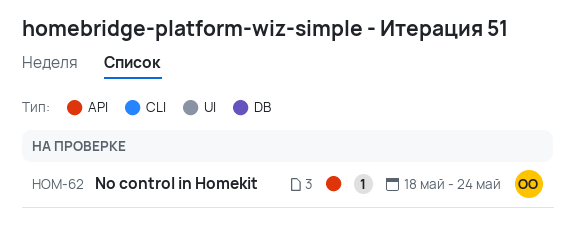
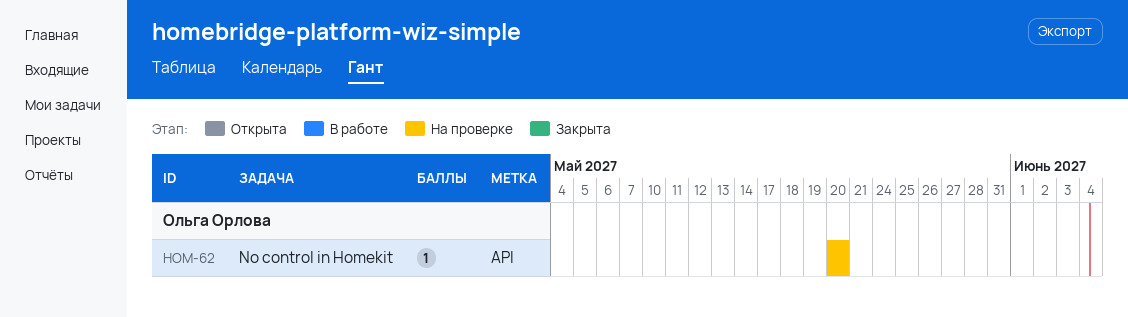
HOM-62, start: May 18 -> May 20
HOM-62, due: May 24 -> May 20

